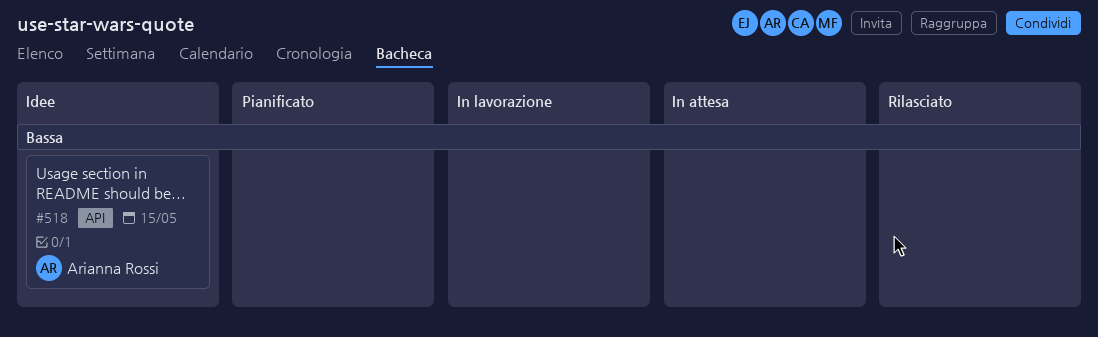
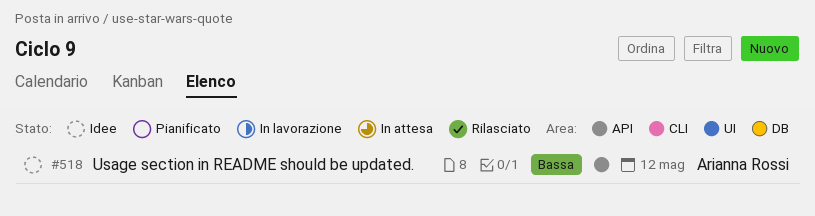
#518, due: May 15 -> May 12

